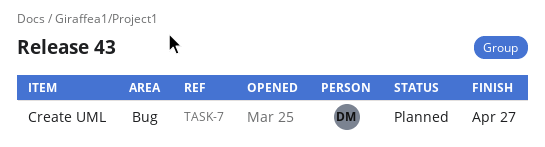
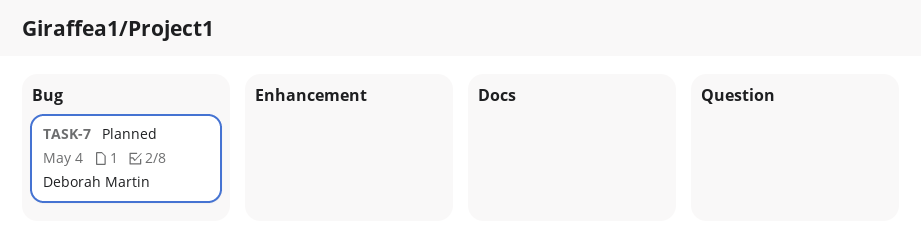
TASK-7, due: Apr 27 -> May 4

